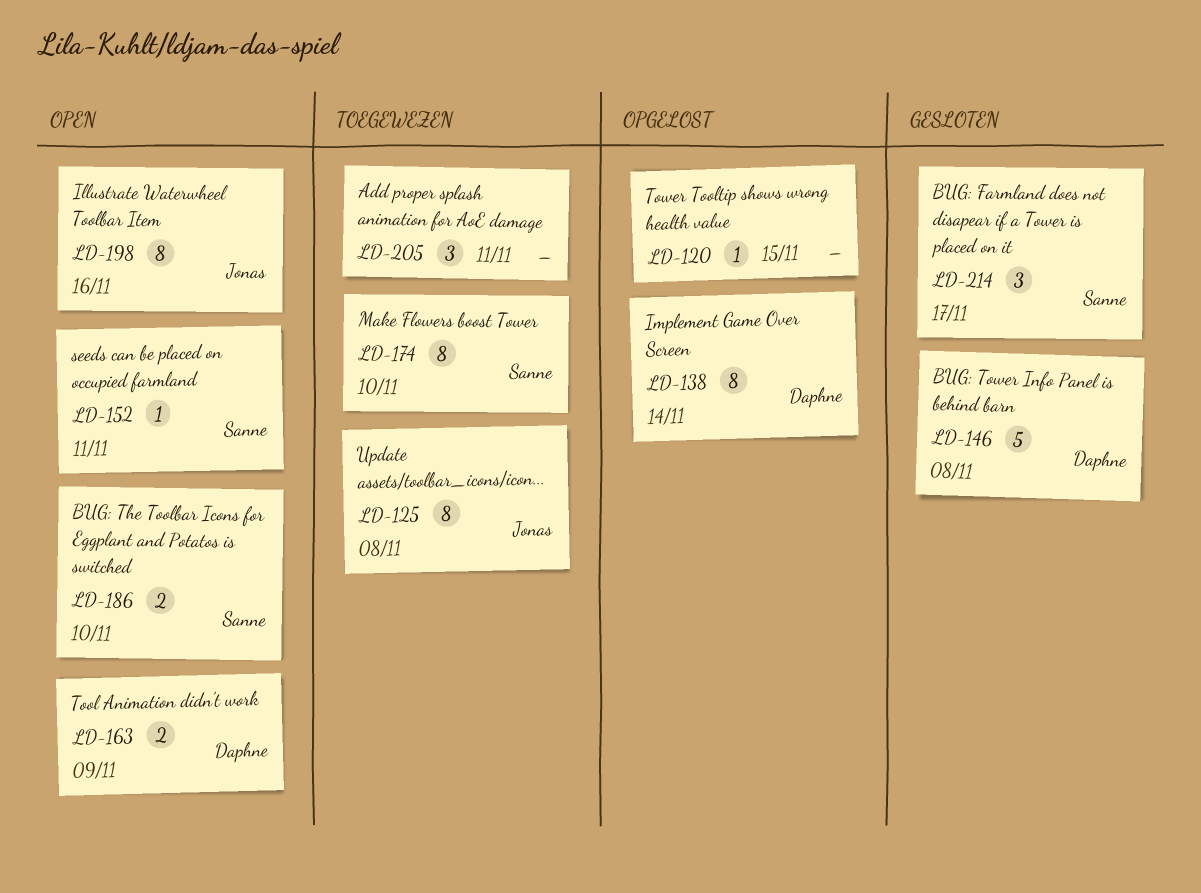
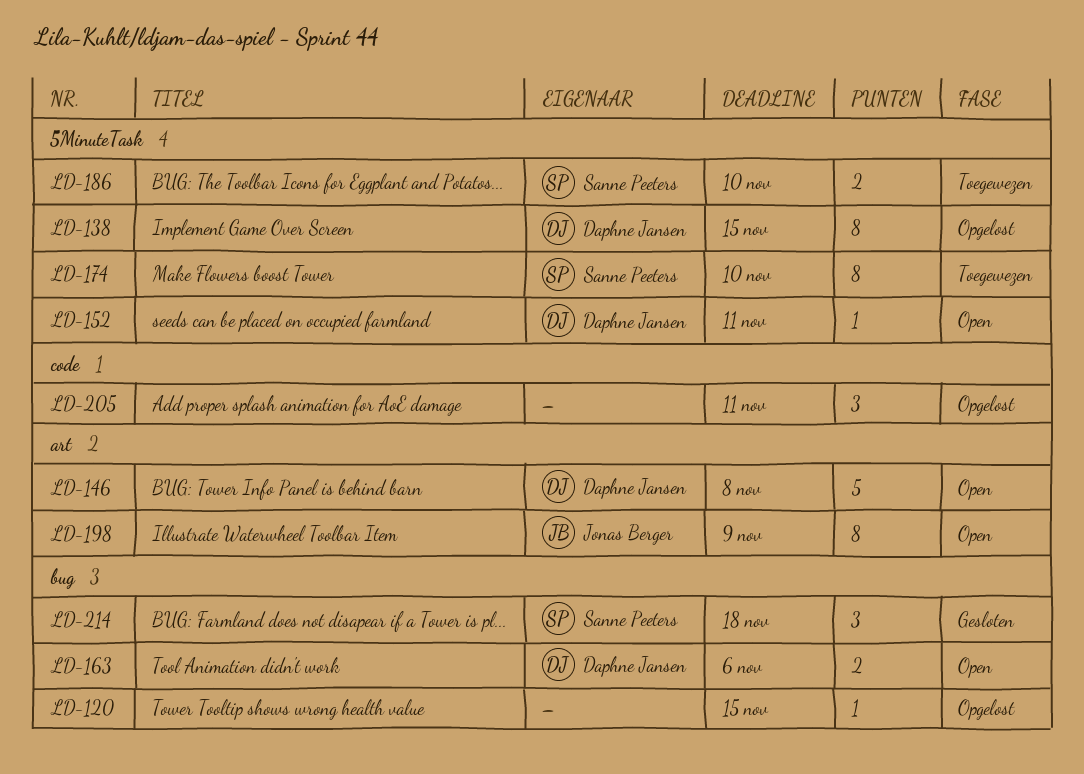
LD-125: present -> none
LD-138, due: Nov 14 -> Nov 15
LD-146, status: Gesloten -> Open
LD-152, owner: Sanne Peeters -> Daphne Jansen
LD-163, due: Nov 9 -> Nov 6
LD-186, status: Open -> Toegewezen
LD-198, due: Nov 16 -> Nov 9
LD-205, status: Toegewezen -> Opgelost
LD-214, due: Nov 17 -> Nov 18

